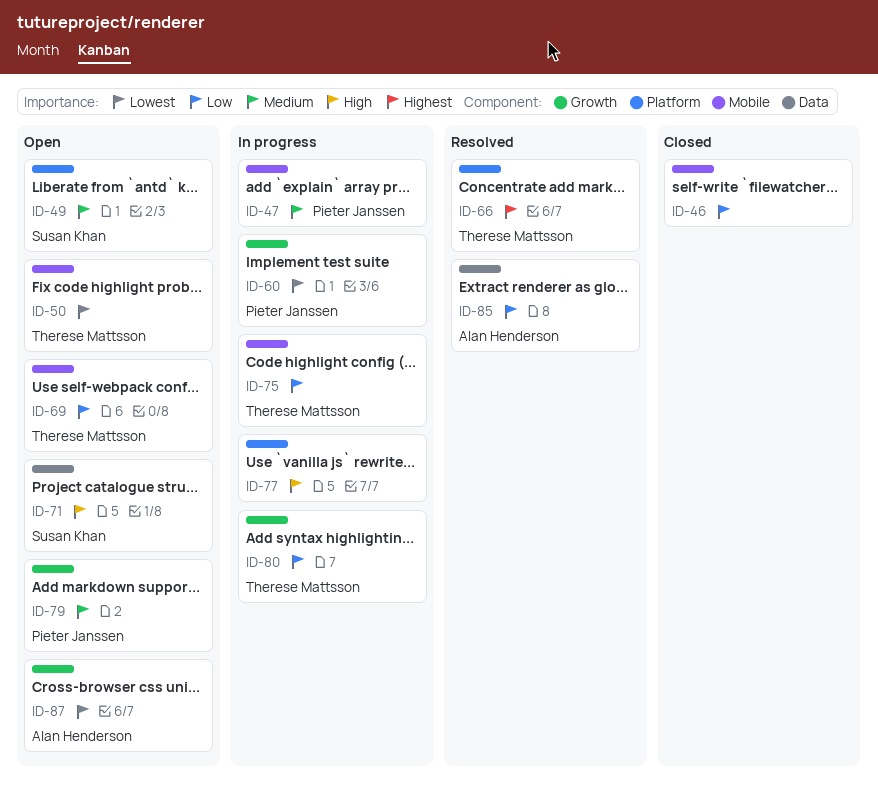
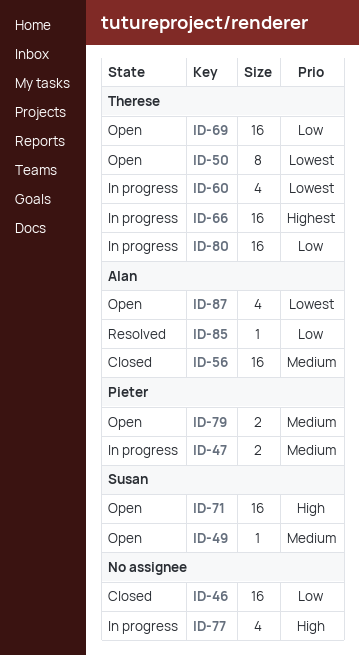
ID-56: none -> present
ID-60, owner: Pieter Janssen -> Therese Mattsson
ID-66, status: Resolved -> In progress
ID-75: present -> none

